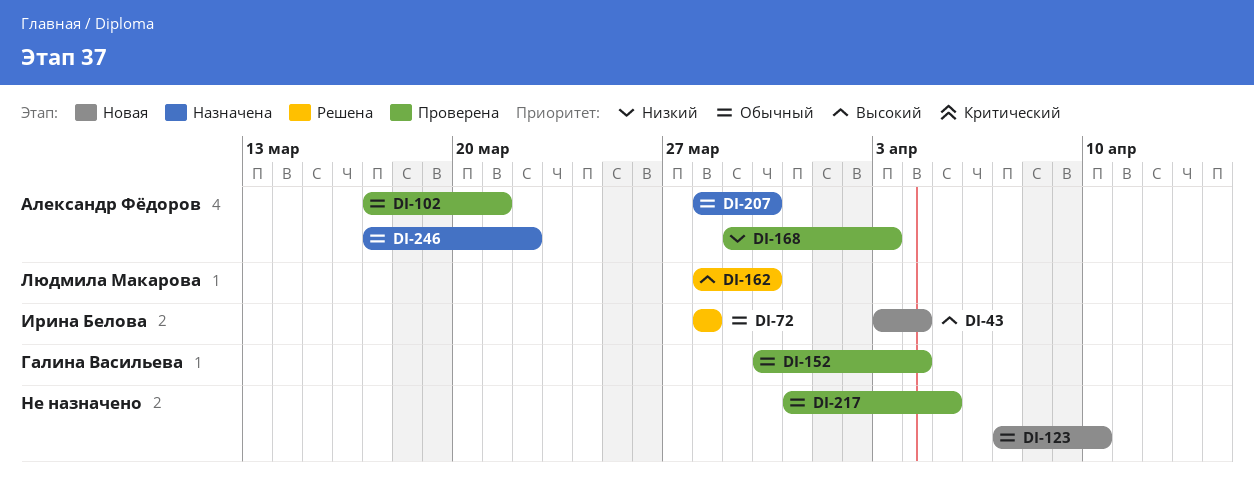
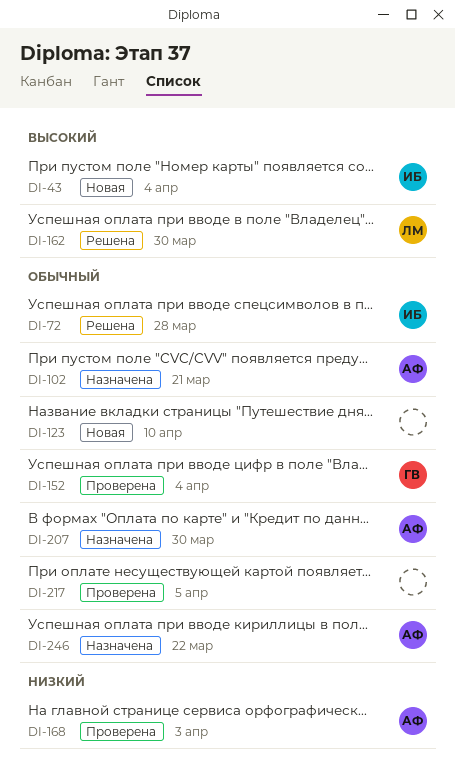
DI-102, status: Проверена -> Назначена

